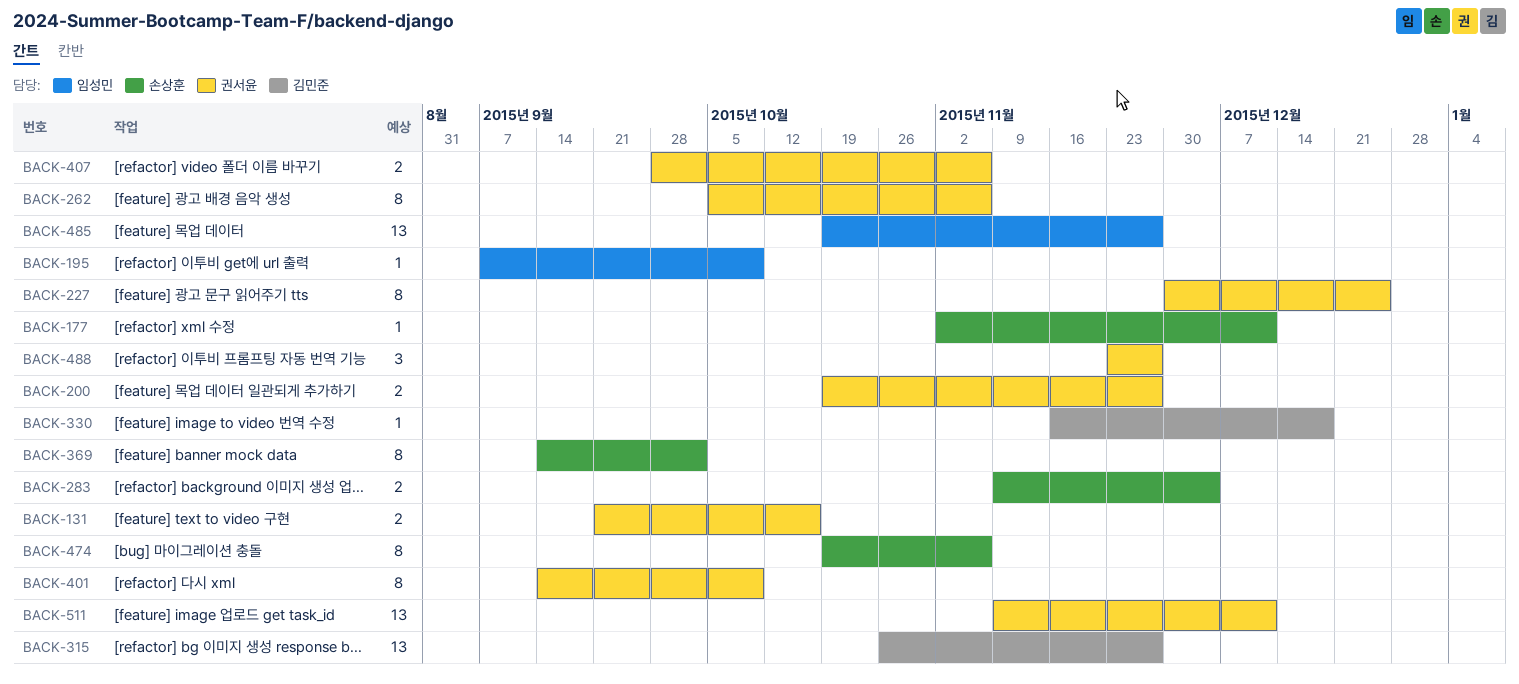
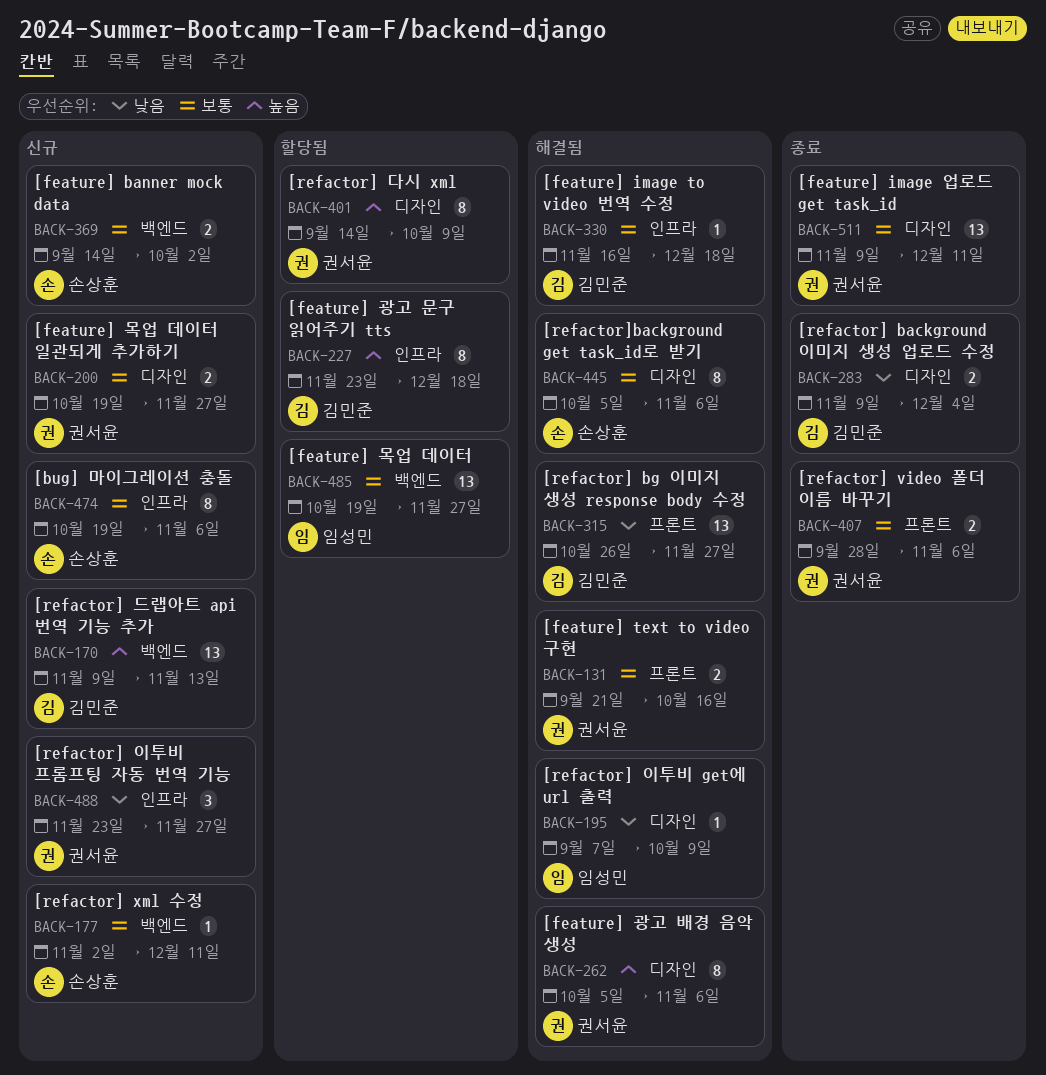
BACK-170: none -> present
BACK-227, owner: 권서윤 -> 김민준
BACK-227, start: Nov 30 -> Nov 23
BACK-227, due: Dec 25 -> Dec 18
BACK-283, owner: 손상훈 -> 김민준
BACK-369, estimate: 8 -> 2
BACK-445: none -> present

